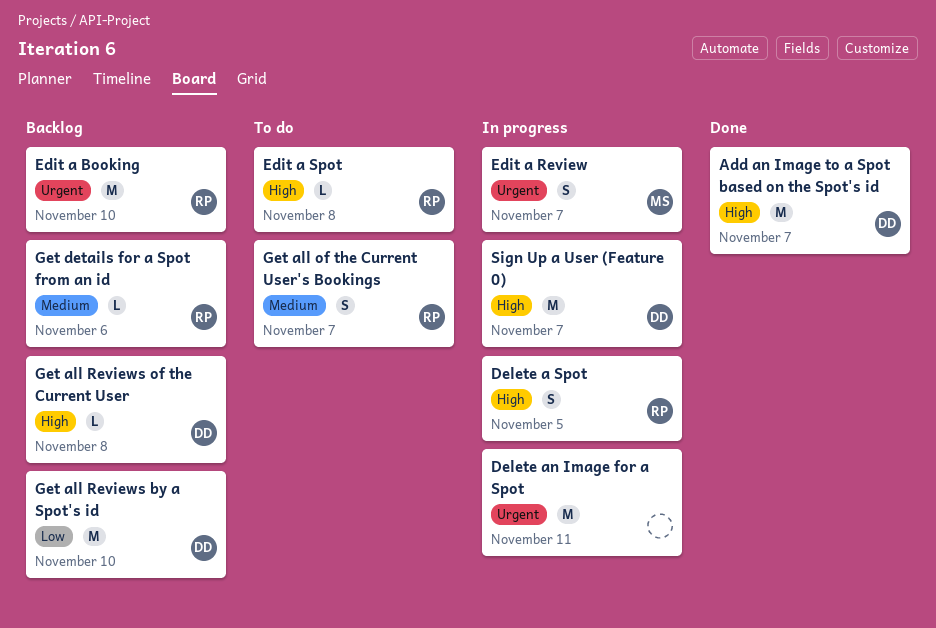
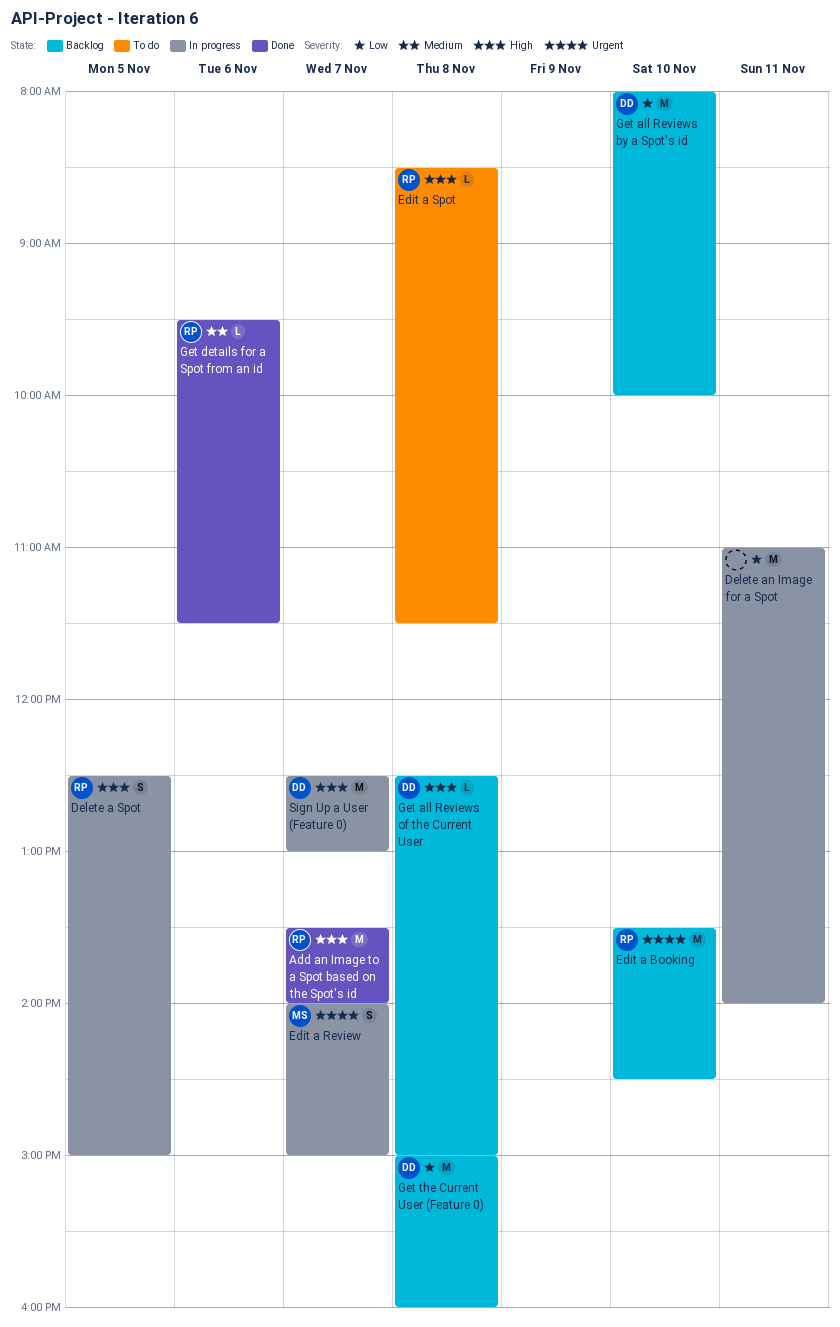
Add an Image to a Spot based on the Spot's id, owner: DD -> RP
Delete an Image for a Spot, priority: Urgent -> Low
Get all of the Current User's Bookings: present -> none
Get details for a Spot from an id, status: Backlog -> Done
Get the Current User (Feature 0): none -> present

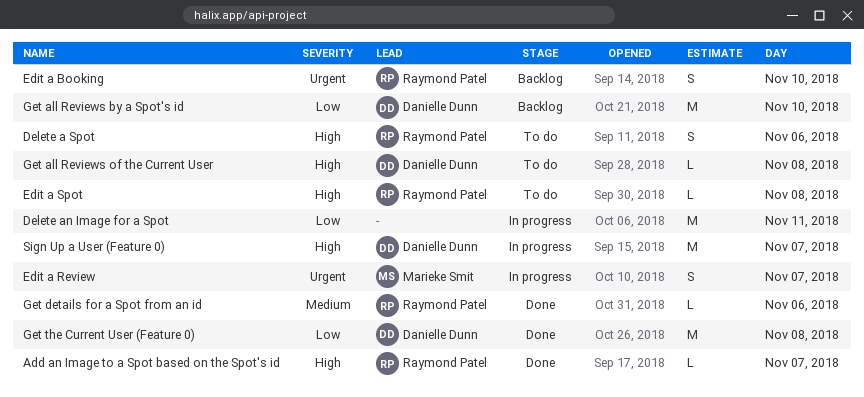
Add an Image to a Spot based on the Spot's id, estimate: M -> L
Delete a Spot, status: In progress -> To do
Delete a Spot, day: Nov 5 -> Nov 6
Edit a Booking, estimate: M -> S
Get all Reviews of the Current User, status: Backlog -> To do
Get the Current User (Feature 0), status: Backlog -> Done

